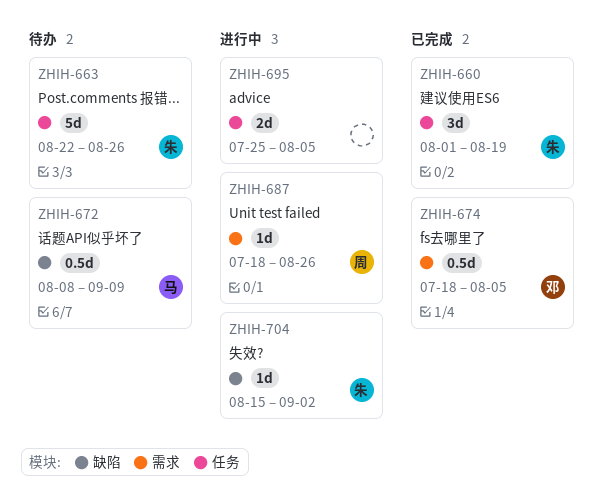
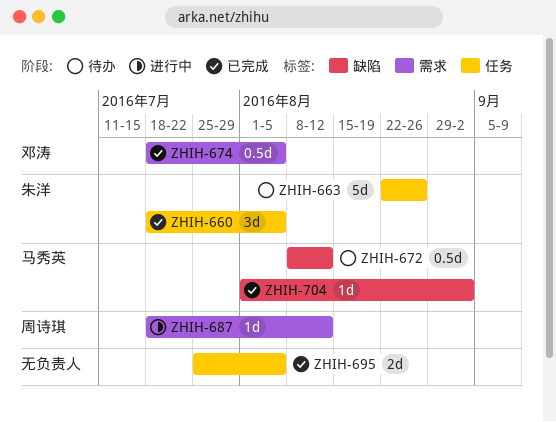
ZHIH-660, start: Aug 1 -> Jul 18
ZHIH-660, due: Aug 19 -> Aug 5
ZHIH-672, due: Sep 9 -> Aug 12
ZHIH-687, due: Aug 26 -> Aug 12
ZHIH-695, status: 进行中 -> 已完成
ZHIH-704, status: 进行中 -> 已完成
ZHIH-704, owner: 朱洋 -> 马秀英
ZHIH-704, start: Aug 15 -> Aug 1

